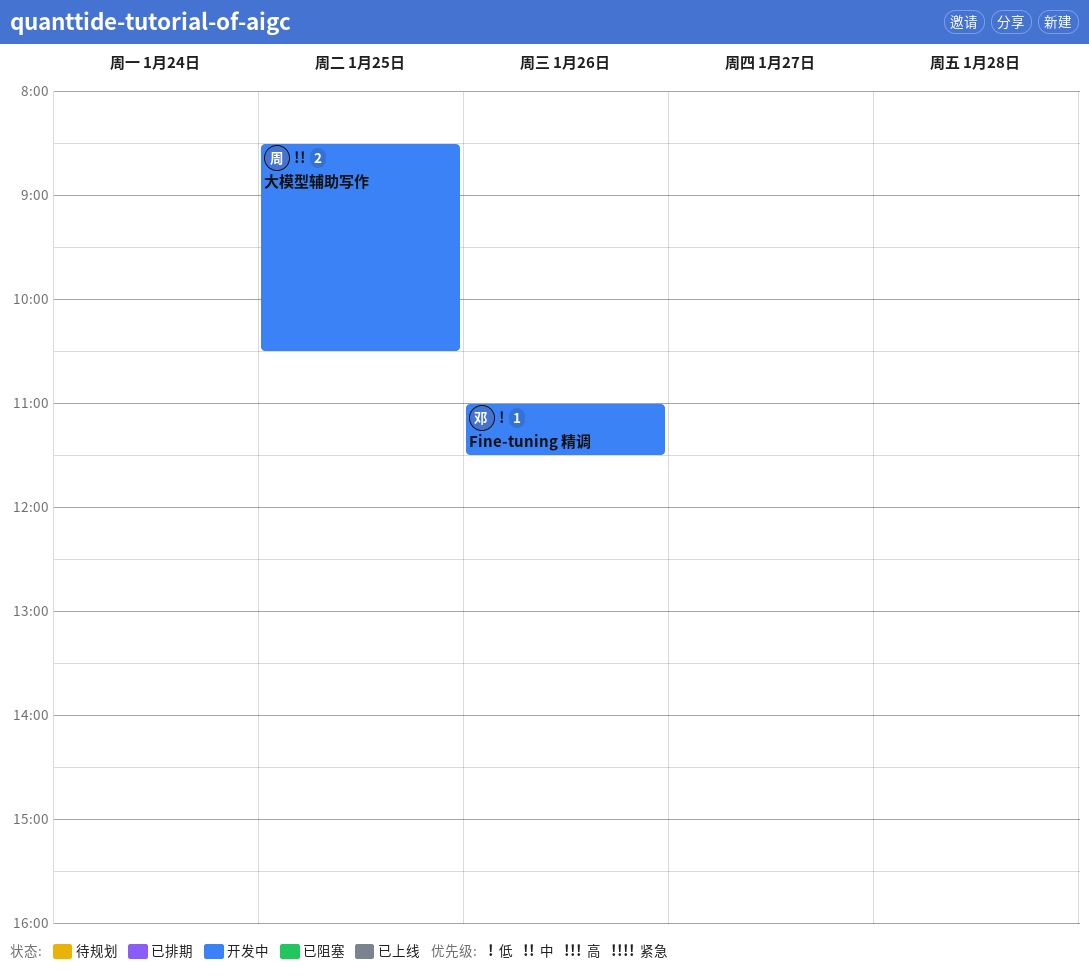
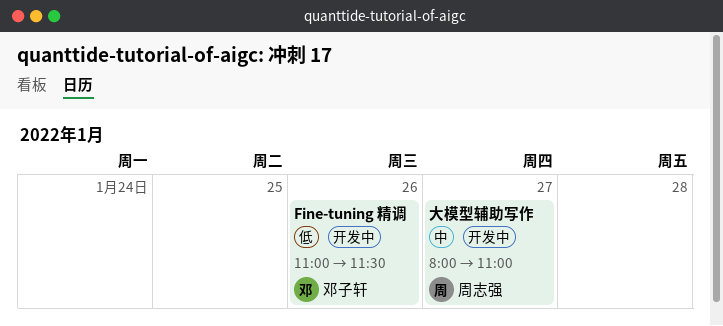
大模型辅助写作, day: Jan 25 -> Jan 27
大模型辅助写作, begins: 08:30 -> 08:00
大模型辅助写作, ends: 10:30 -> 11:00

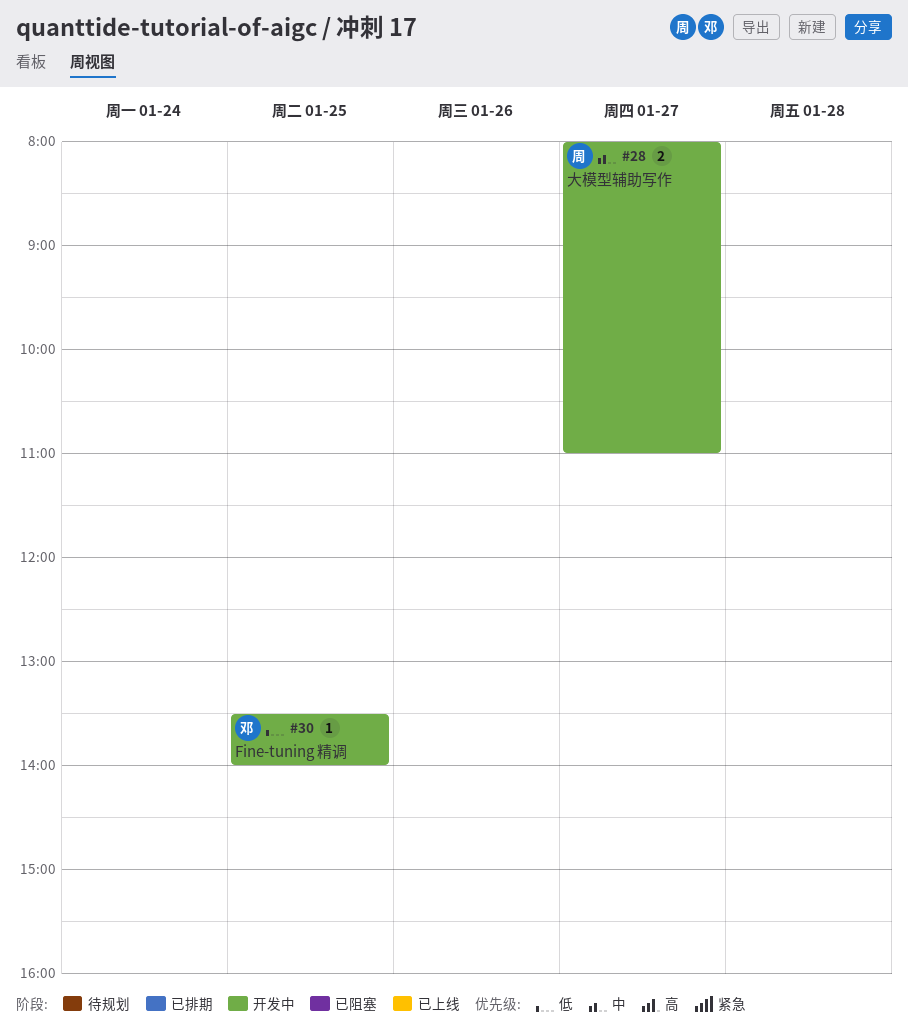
Fine-tuning 精调, day: Jan 26 -> Jan 25
Fine-tuning 精调, begins: 11:00 -> 13:30
Fine-tuning 精调, ends: 11:30 -> 14:00

